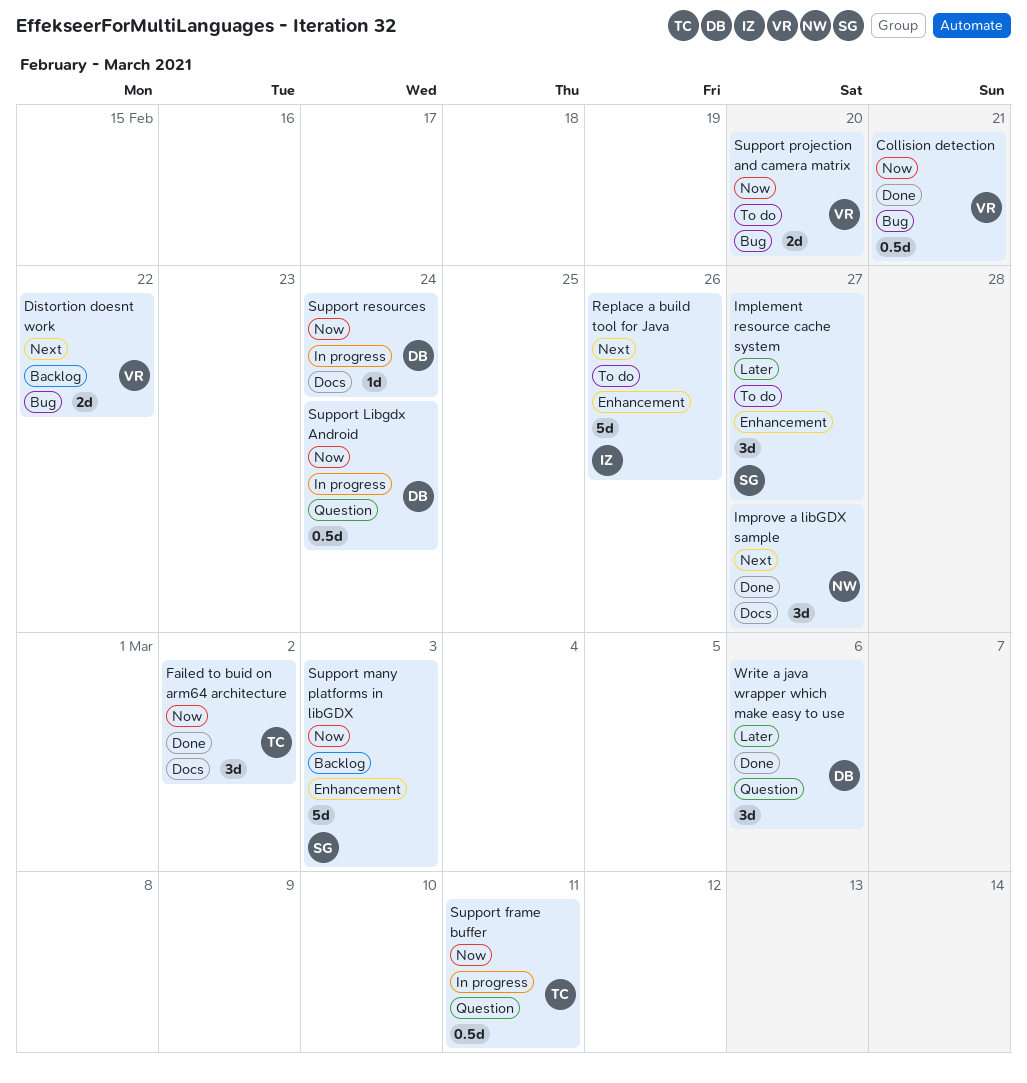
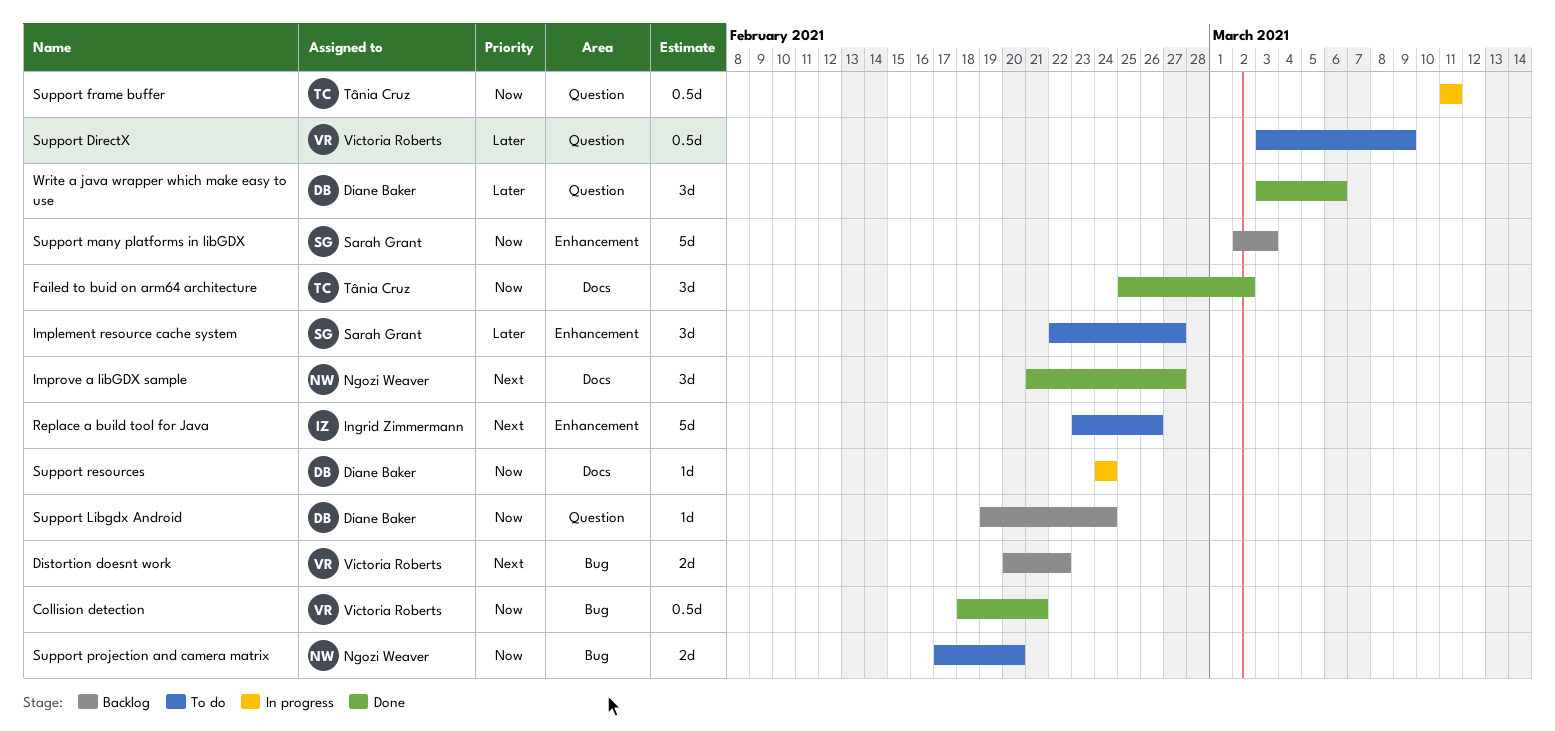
Support DirectX: none -> present
Support Libgdx Android, status: In progress -> Backlog
Support Libgdx Android, estimate: 0.5d -> 1d
Support projection and camera matrix, owner: Victoria Roberts -> Ngozi Weaver

